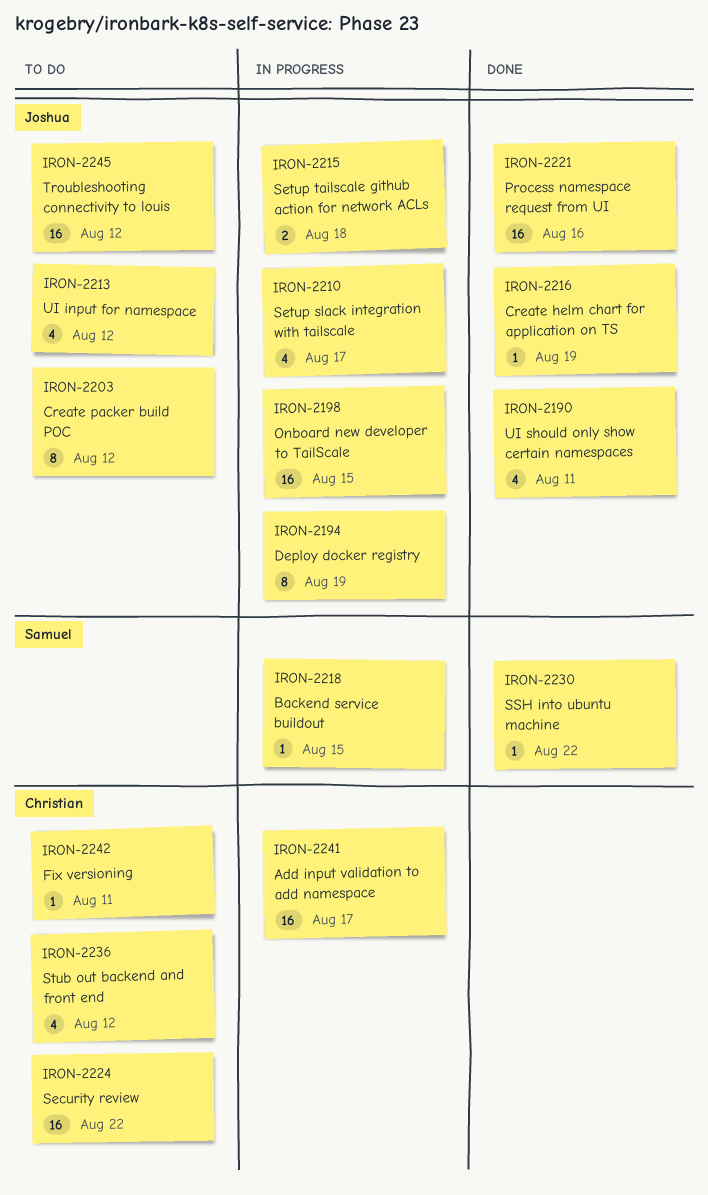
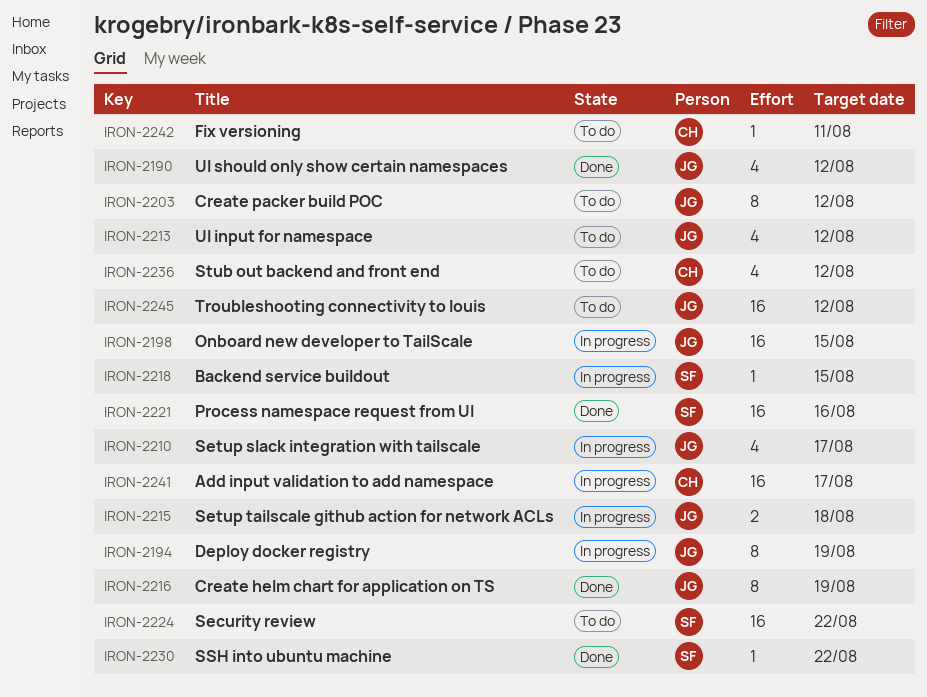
IRON-2190, due: Aug 11 -> Aug 12
IRON-2216, estimate: 1 -> 8
IRON-2221, owner: Joshua -> Samuel
IRON-2224, owner: Christian -> Samuel

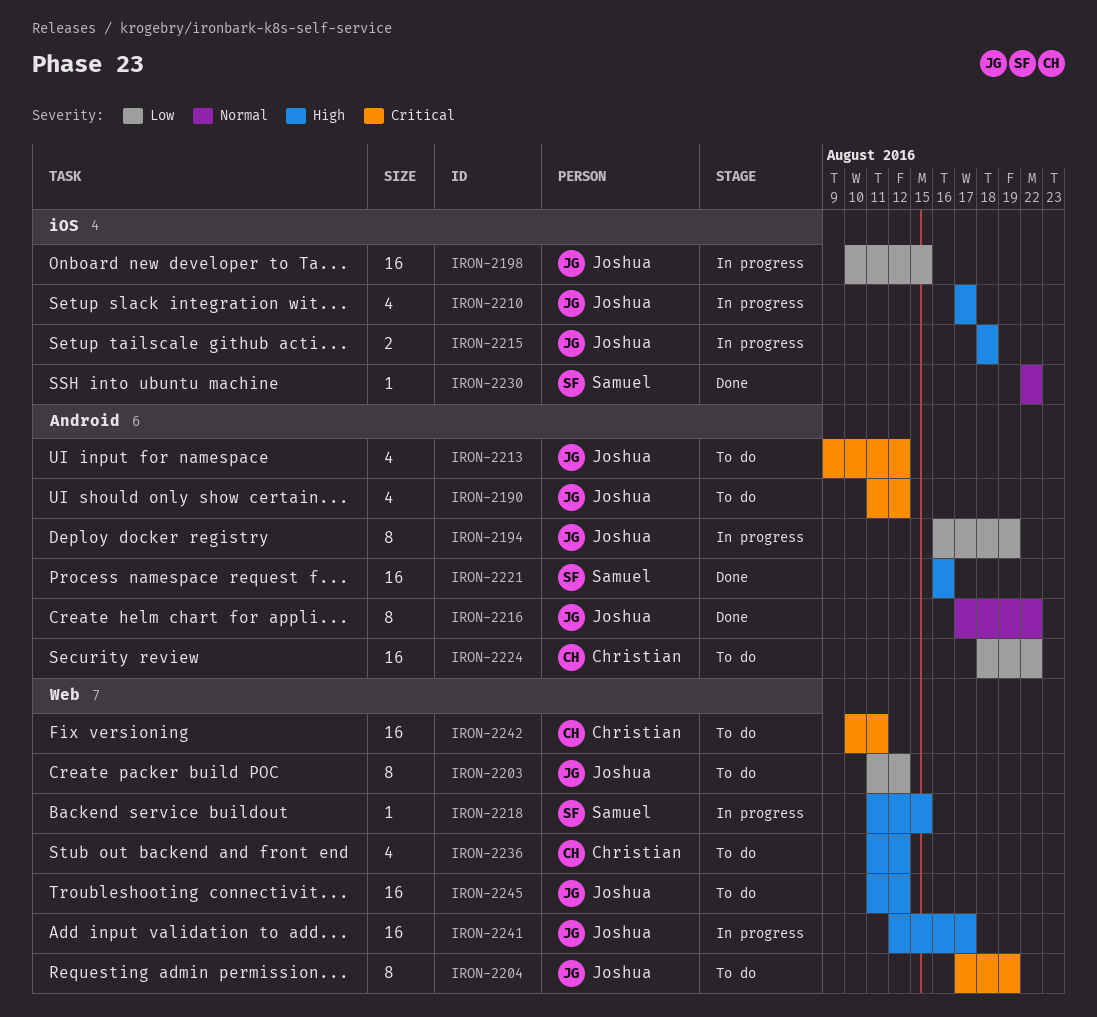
IRON-2190, status: Done -> To do
IRON-2204: none -> present
IRON-2216, due: Aug 19 -> Aug 22
IRON-2224, owner: Samuel -> Christian
IRON-2241, owner: Christian -> Joshua
IRON-2242, estimate: 1 -> 16

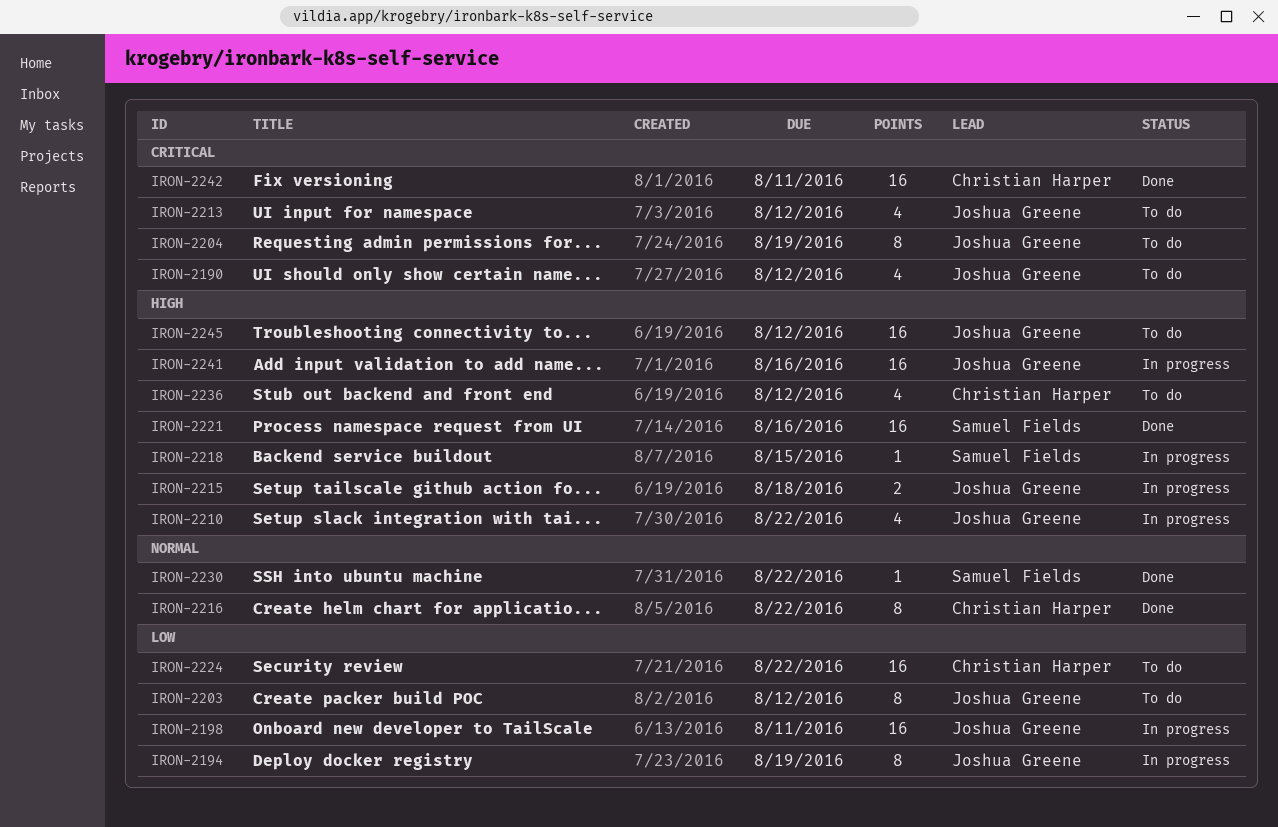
IRON-2198, due: Aug 15 -> Aug 11
IRON-2210, due: Aug 17 -> Aug 22
IRON-2216, owner: Joshua Greene -> Christian Harper
IRON-2241, due: Aug 17 -> Aug 16
IRON-2242, status: To do -> Done

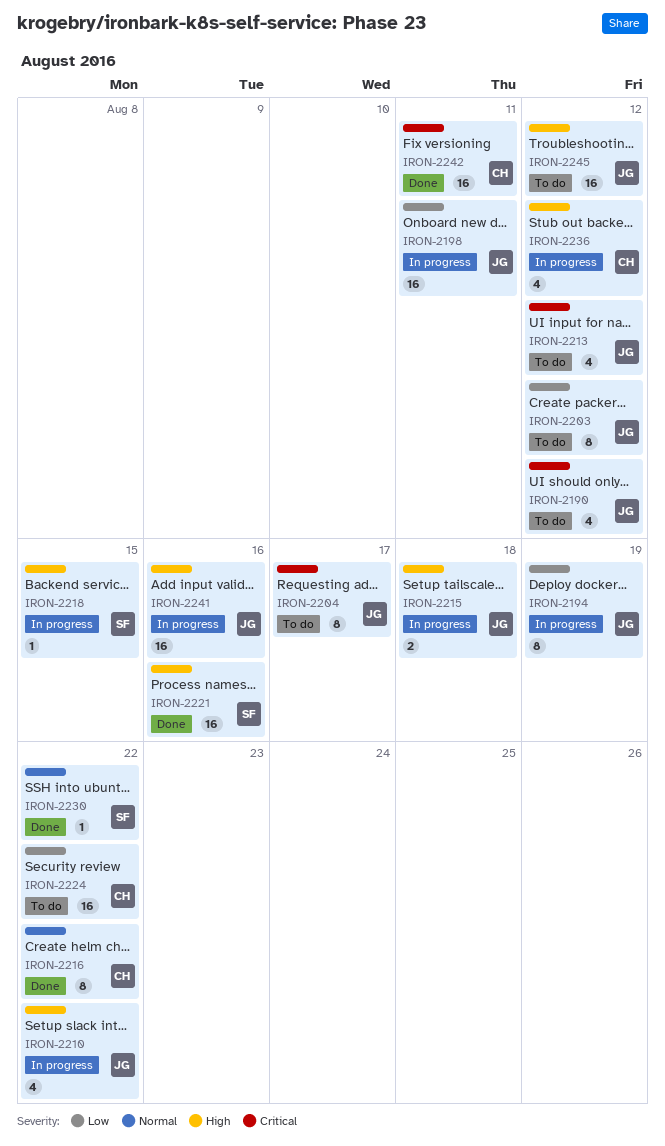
IRON-2204, due: Aug 19 -> Aug 17
IRON-2236, status: To do -> In progress

